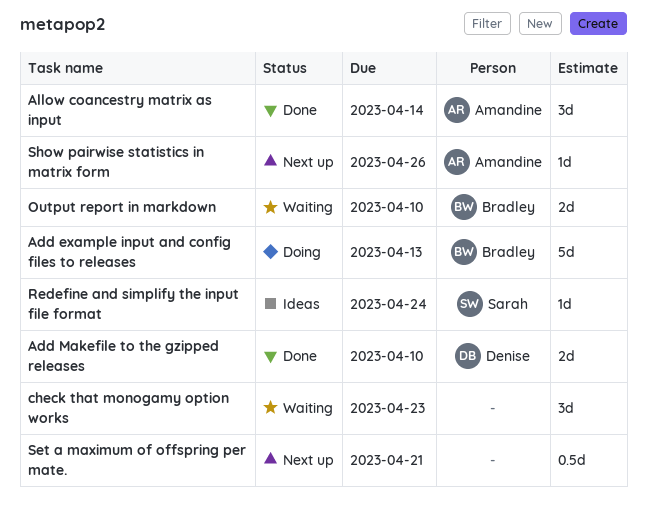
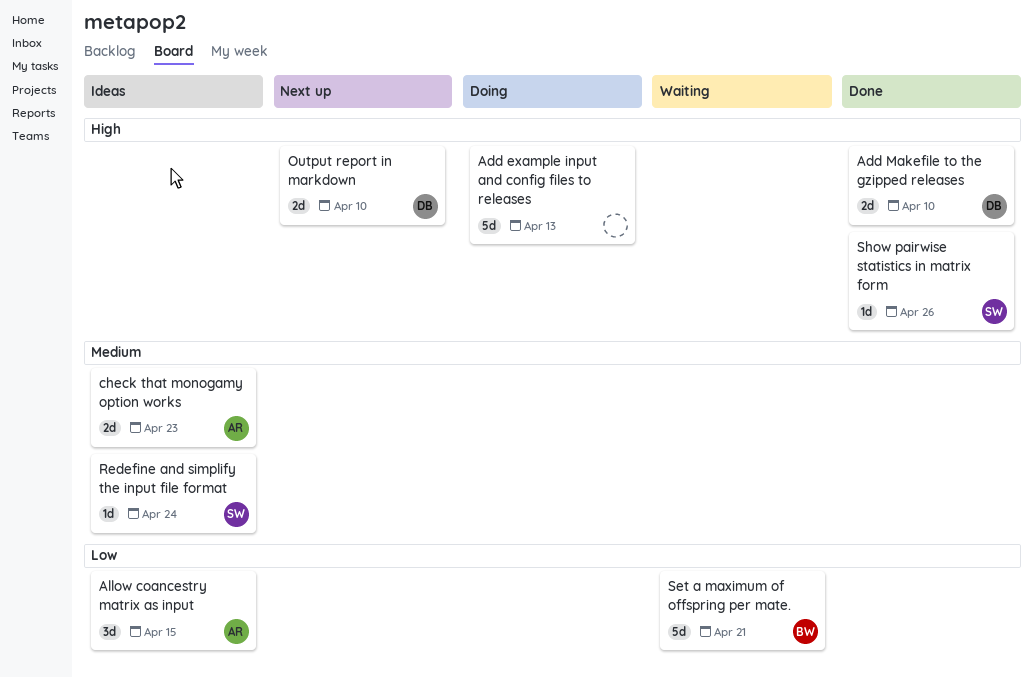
Add example input and config files to releases, owner: Bradley -> none
Allow coancestry matrix as input, status: Done -> Ideas
Allow coancestry matrix as input, due: Apr 14 -> Apr 15
check that monogamy option works, status: Waiting -> Ideas
check that monogamy option works, owner: none -> Amandine
check that monogamy option works, estimate: 3d -> 2d
Output report in markdown, status: Waiting -> Next up
Output report in markdown, owner: Bradley -> Denise
Set a maximum of offspring per mate., status: Next up -> Waiting
Set a maximum of offspring per mate., owner: none -> Bradley
Set a maximum of offspring per mate., estimate: 0.5d -> 5d
Show pairwise statistics in matrix form, status: Next up -> Done
Show pairwise statistics in matrix form, owner: Amandine -> Sarah

